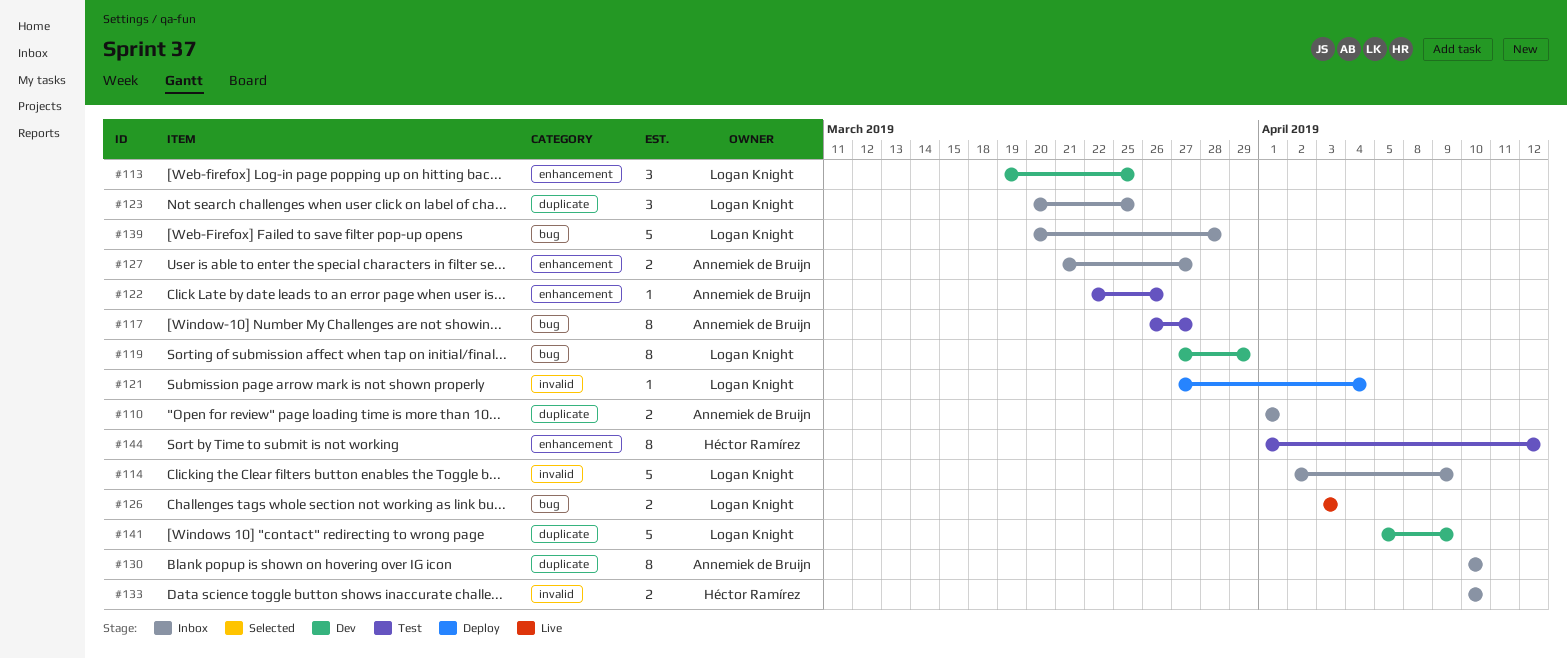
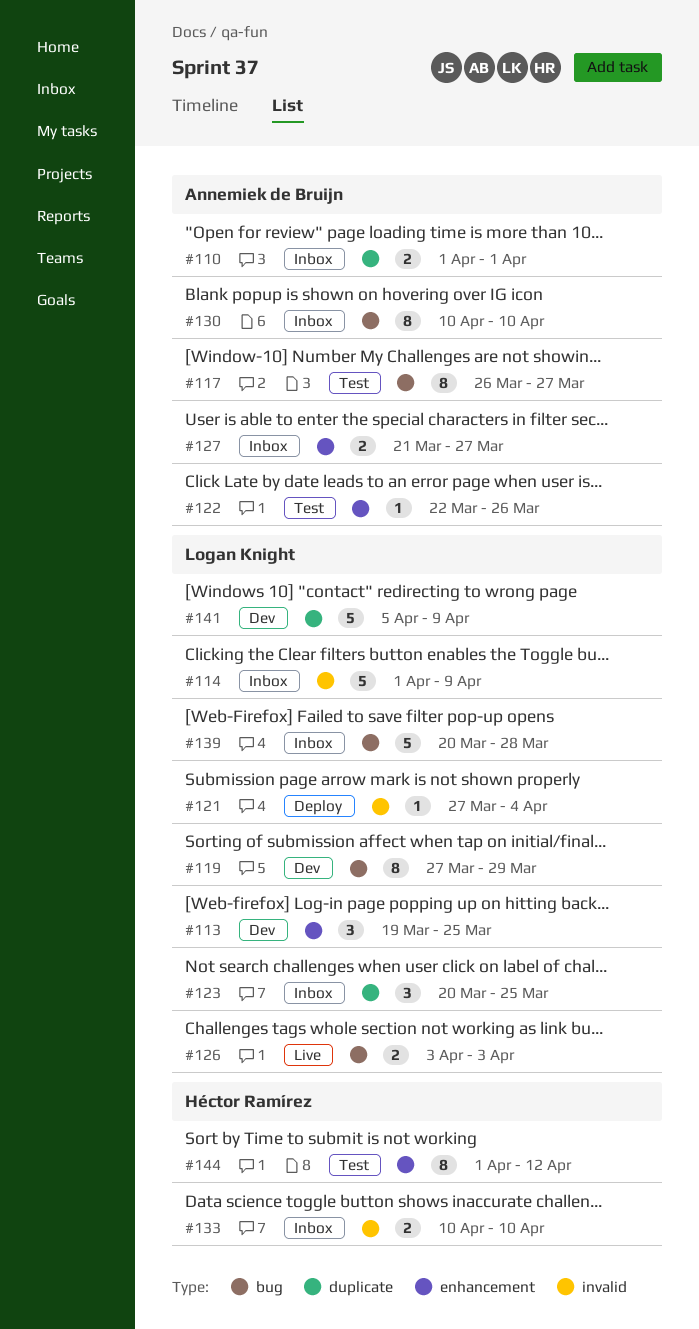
#114, start: Apr 2 -> Apr 1
#130, label: duplicate -> bug

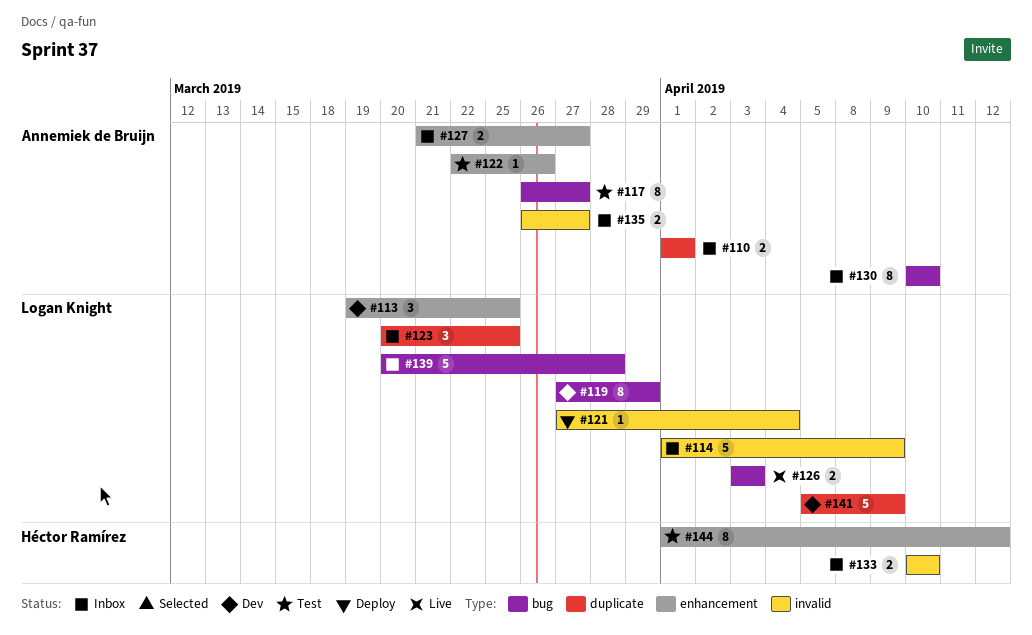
#135: none -> present

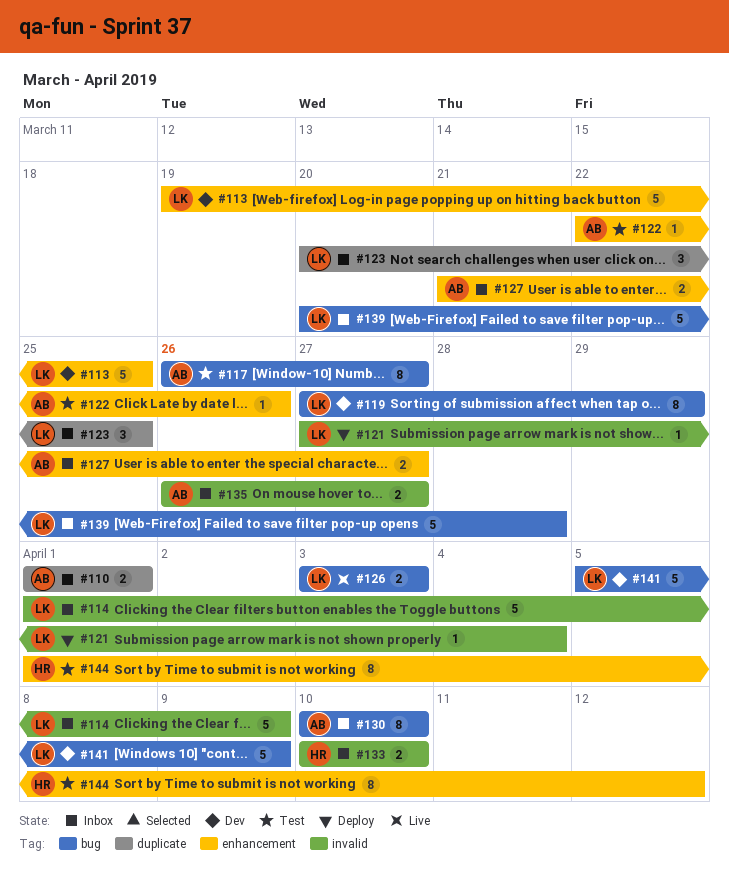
#113, estimate: 3 -> 5
#141, label: duplicate -> bug

